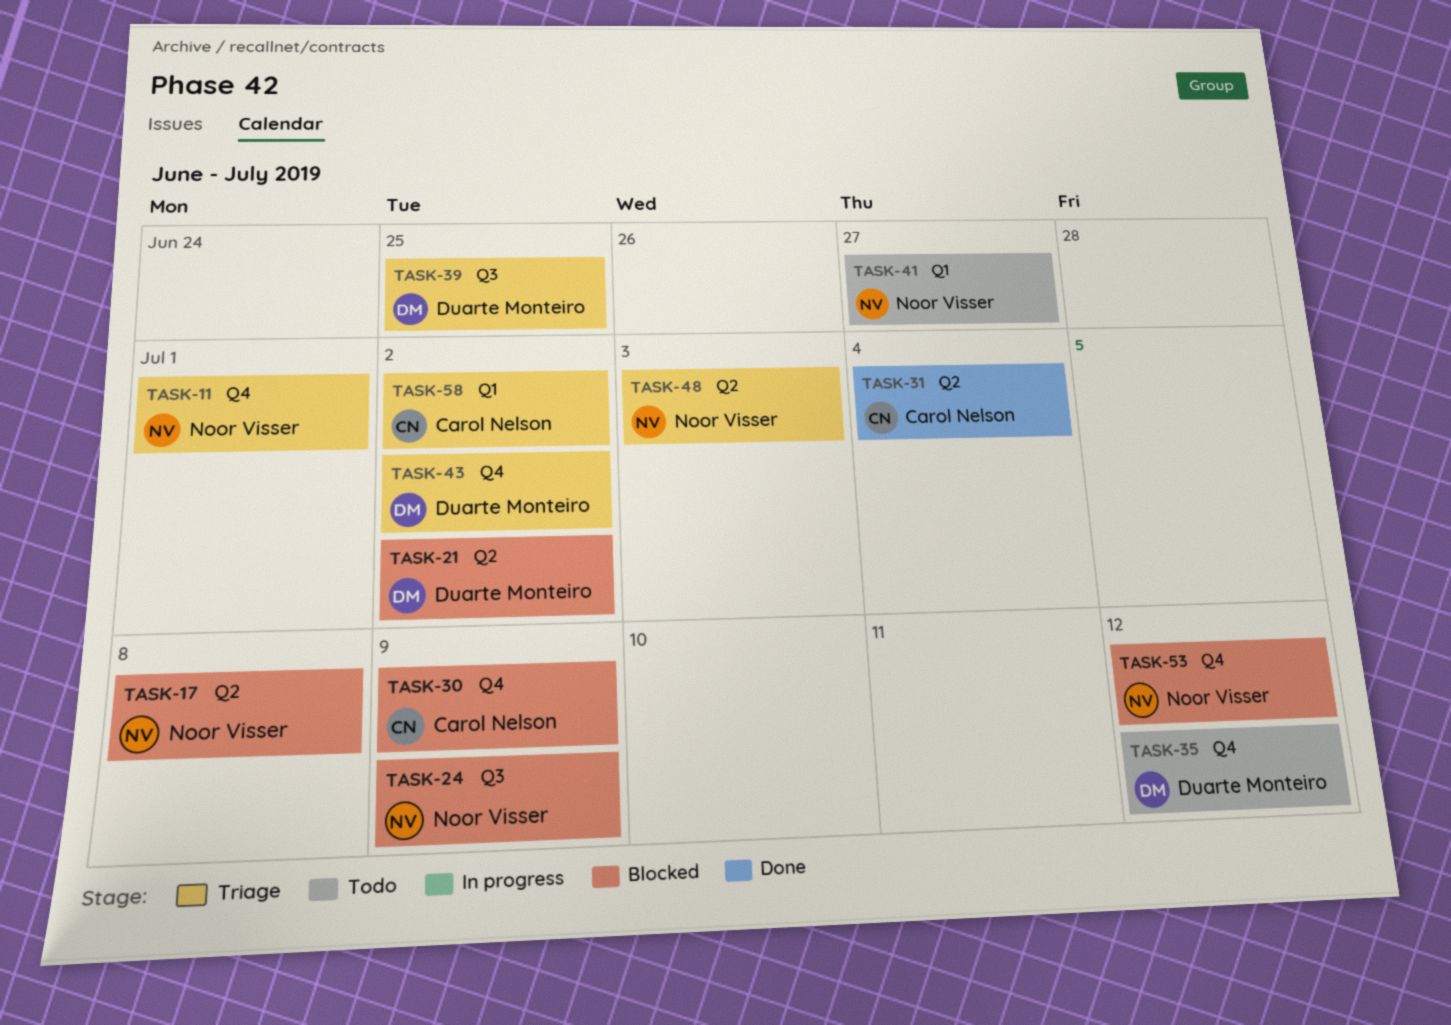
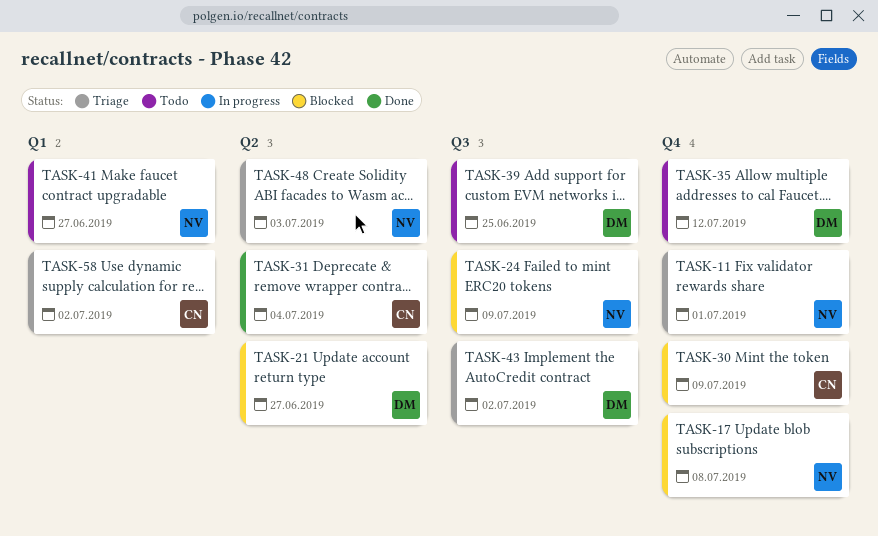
TASK-17, label: Q2 -> Q4
TASK-21, due: Jul 2 -> Jun 27
TASK-39, status: Triage -> Todo
TASK-43, label: Q4 -> Q3
TASK-53: present -> none

